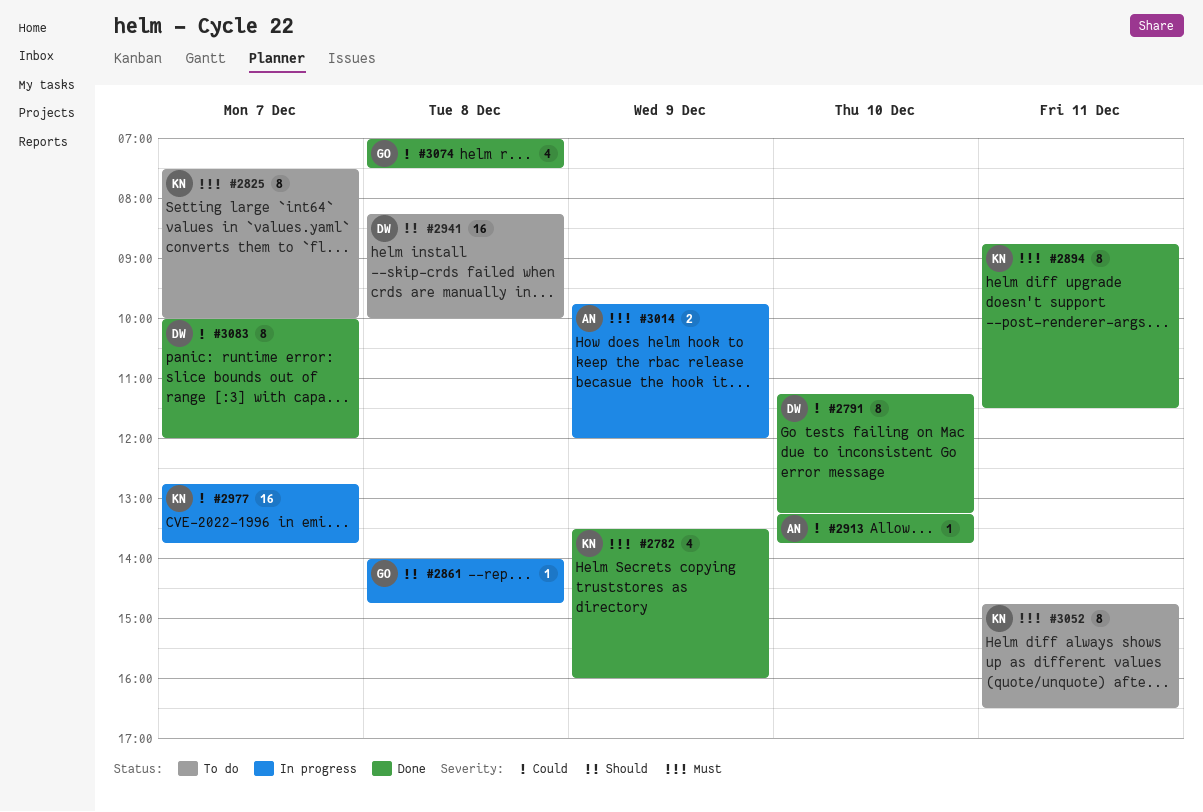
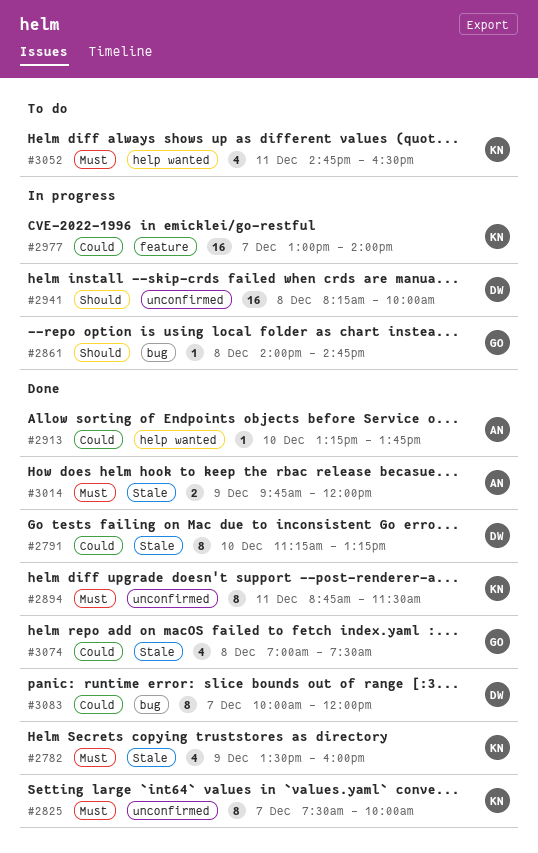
#2825, status: To do -> Done
#2941, status: To do -> In progress
#2977, begins: 12:45 -> 13:00
#2977, ends: 13:45 -> 14:00
#3014, status: In progress -> Done
#3052, estimate: 8 -> 4

